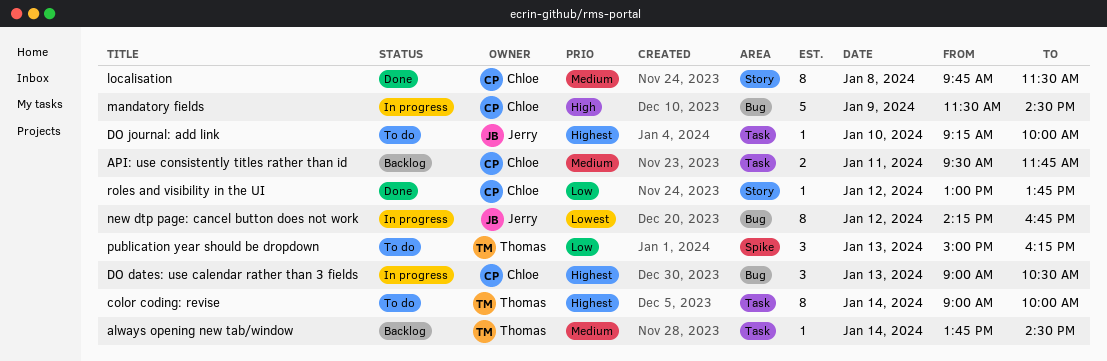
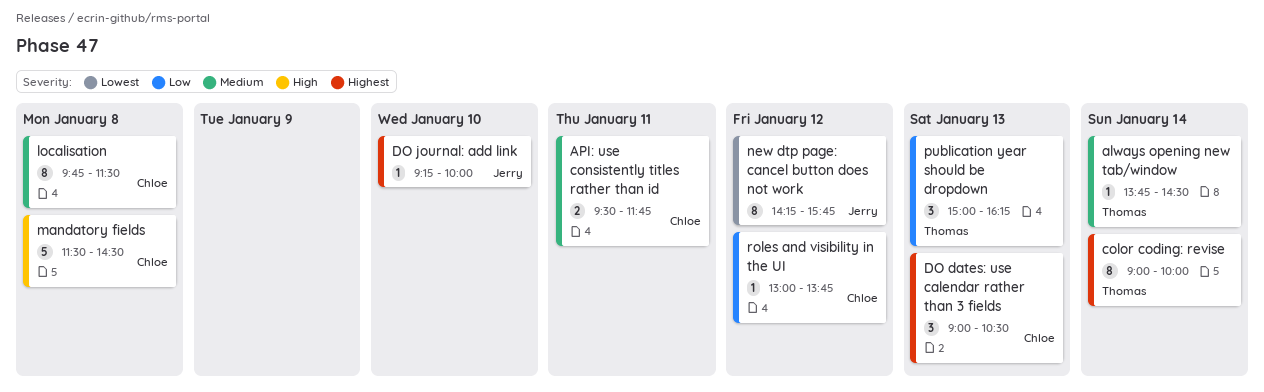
mandatory fields, day: Jan 9 -> Jan 8
new dtp page: cancel button does not work, ends: 16:45 -> 15:45

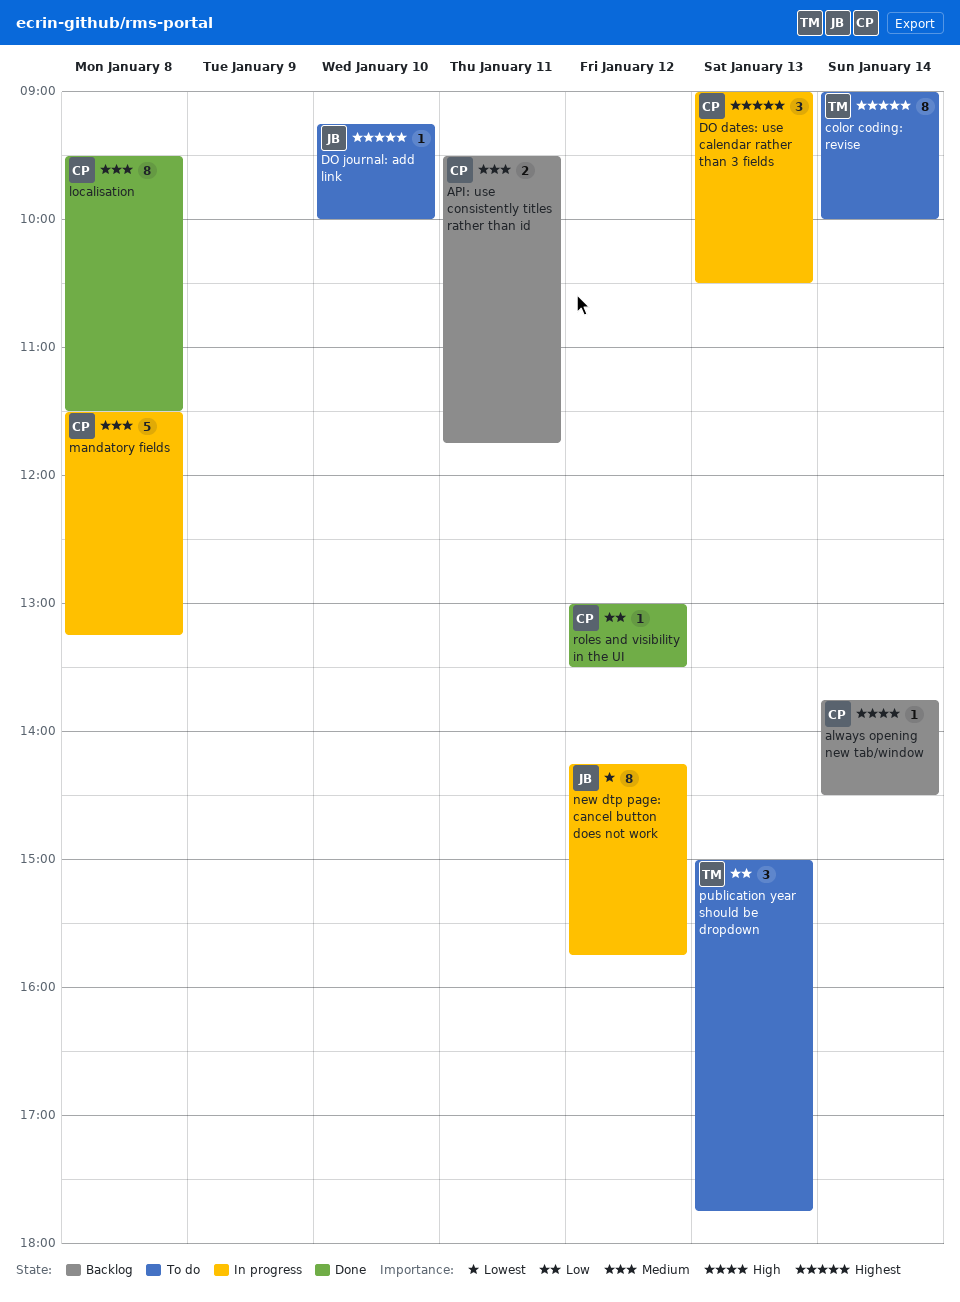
always opening new tab/window, owner: Thomas -> Chloe
always opening new tab/window, priority: Medium -> High
localisation, begins: 09:45 -> 09:30
mandatory fields, priority: High -> Medium
mandatory fields, ends: 14:30 -> 13:15
publication year should be dropdown, ends: 16:15 -> 17:45
roles and visibility in the UI, ends: 13:45 -> 13:30

